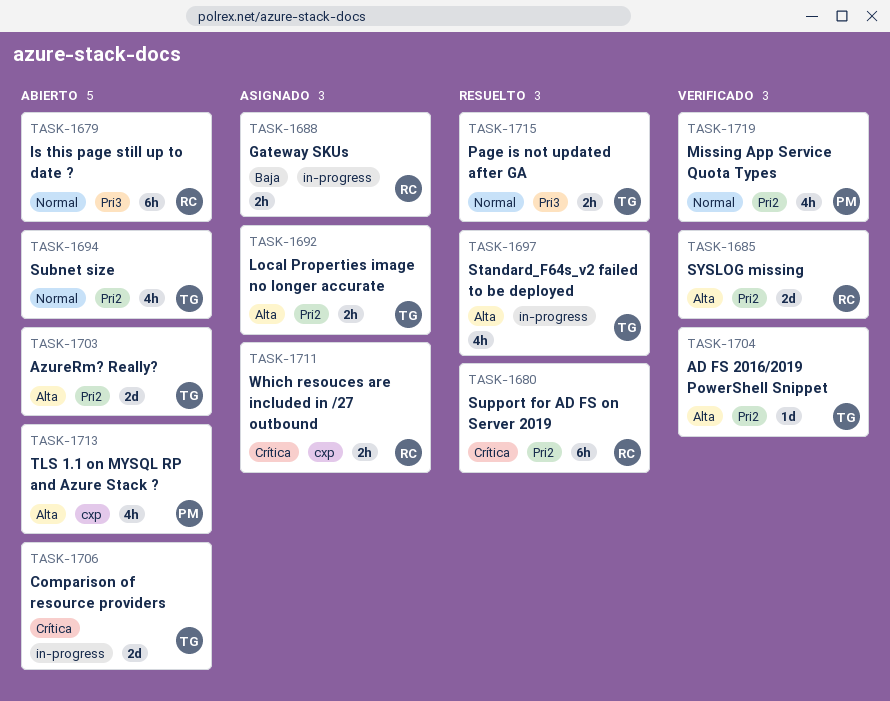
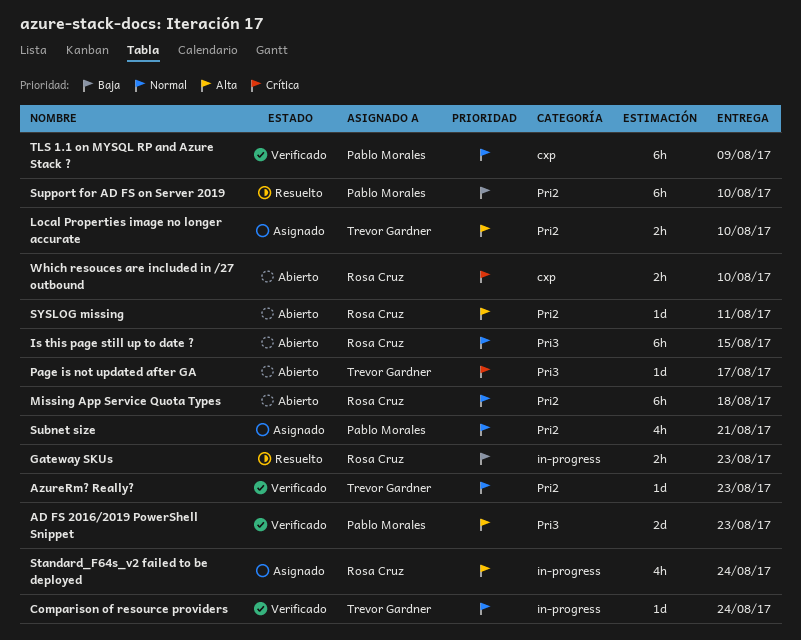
AD FS 2016/2019 PowerShell Snippet, owner: Trevor Gardner -> Pablo Morales
AD FS 2016/2019 PowerShell Snippet, label: Pri2 -> Pri3
AD FS 2016/2019 PowerShell Snippet, estimate: 1d -> 2d
AzureRm? Really?, status: Abierto -> Verificado
AzureRm? Really?, priority: Alta -> Normal
AzureRm? Really?, estimate: 2d -> 1d
Comparison of resource providers, status: Abierto -> Verificado
Comparison of resource providers, priority: Crítica -> Normal
Comparison of resource providers, estimate: 2d -> 1d
Gateway SKUs, status: Asignado -> Resuelto
Missing App Service Quota Types, status: Verificado -> Abierto
Missing App Service Quota Types, owner: Pablo Morales -> Rosa Cruz
Missing App Service Quota Types, estimate: 4h -> 6h
Page is not updated after GA, status: Resuelto -> Abierto
Page is not updated after GA, priority: Normal -> Crítica
Page is not updated after GA, estimate: 2h -> 1d
Standard_F64s_v2 failed to be deployed, status: Resuelto -> Asignado
Standard_F64s_v2 failed to be deployed, owner: Trevor Gardner -> Rosa Cruz
Subnet size, status: Abierto -> Asignado
Subnet size, owner: Trevor Gardner -> Pablo Morales
Support for AD FS on Server 2019, owner: Rosa Cruz -> Pablo Morales
Support for AD FS on Server 2019, priority: Crítica -> Baja
SYSLOG missing, status: Verificado -> Abierto
SYSLOG missing, estimate: 2d -> 1d
TLS 1.1 on MYSQL RP and Azure Stack ?, status: Abierto -> Verificado
TLS 1.1 on MYSQL RP and Azure Stack ?, priority: Alta -> Normal
TLS 1.1 on MYSQL RP and Azure Stack ?, estimate: 4h -> 6h
Which resouces are included in /27 outbound, status: Asignado -> Abierto

